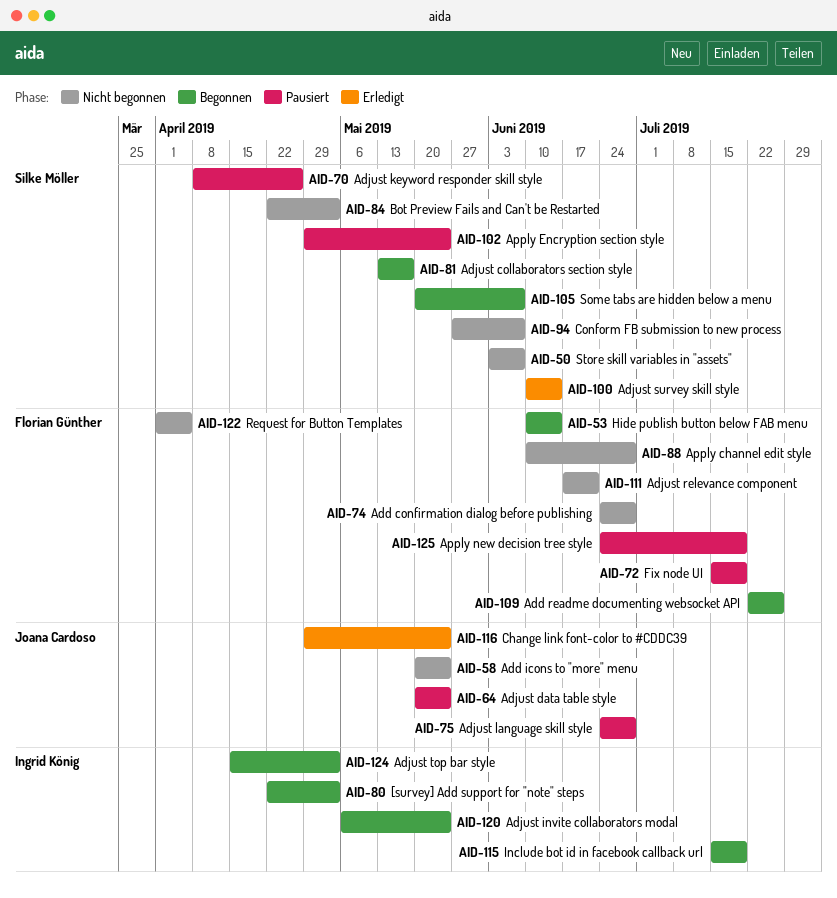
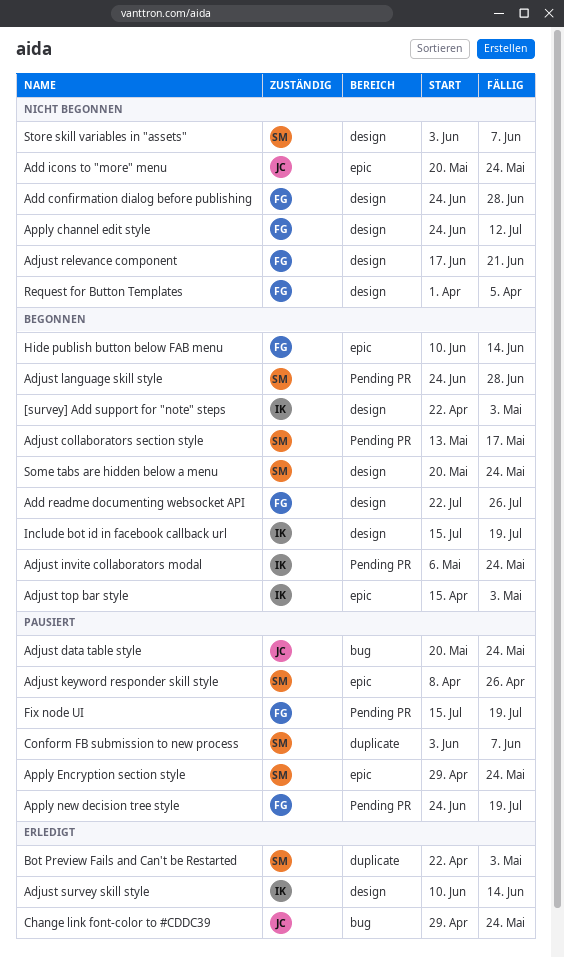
Adjust language skill style, status: Pausiert -> Begonnen
Adjust language skill style, owner: Joana Cardoso -> Silke Möller
Adjust survey skill style, owner: Silke Möller -> Ingrid König
Apply channel edit style, start: Jun 10 -> Jun 24
Apply channel edit style, due: Jun 28 -> Jul 12
Bot Preview Fails and Can't be Restarted, status: Nicht begonnen -> Erledigt
Conform FB submission to new process, status: Nicht begonnen -> Pausiert
Conform FB submission to new process, start: May 27 -> Jun 3
Some tabs are hidden below a menu, due: Jun 7 -> May 24

